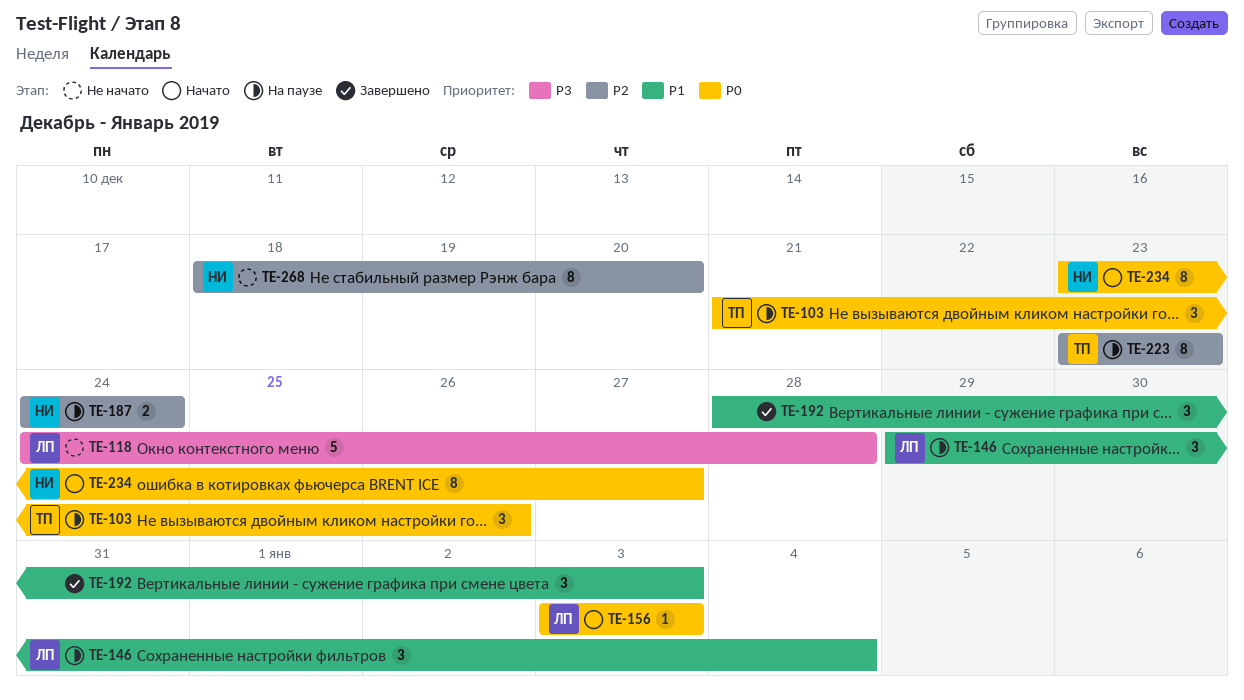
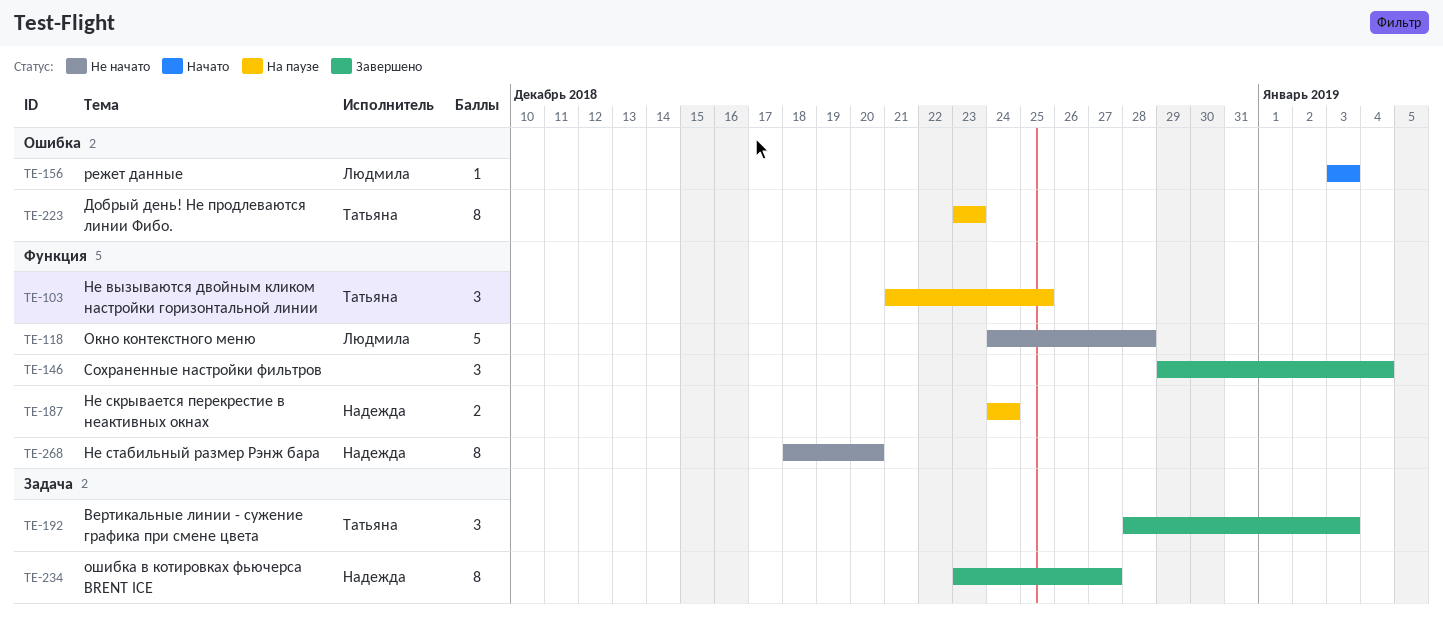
TE-103, due: Dec 26 -> Dec 25
TE-146, status: На паузе -> Завершено
TE-146, owner: Людмила -> none
TE-192, owner: none -> Татьяна
TE-234, status: Начато -> Завершено

